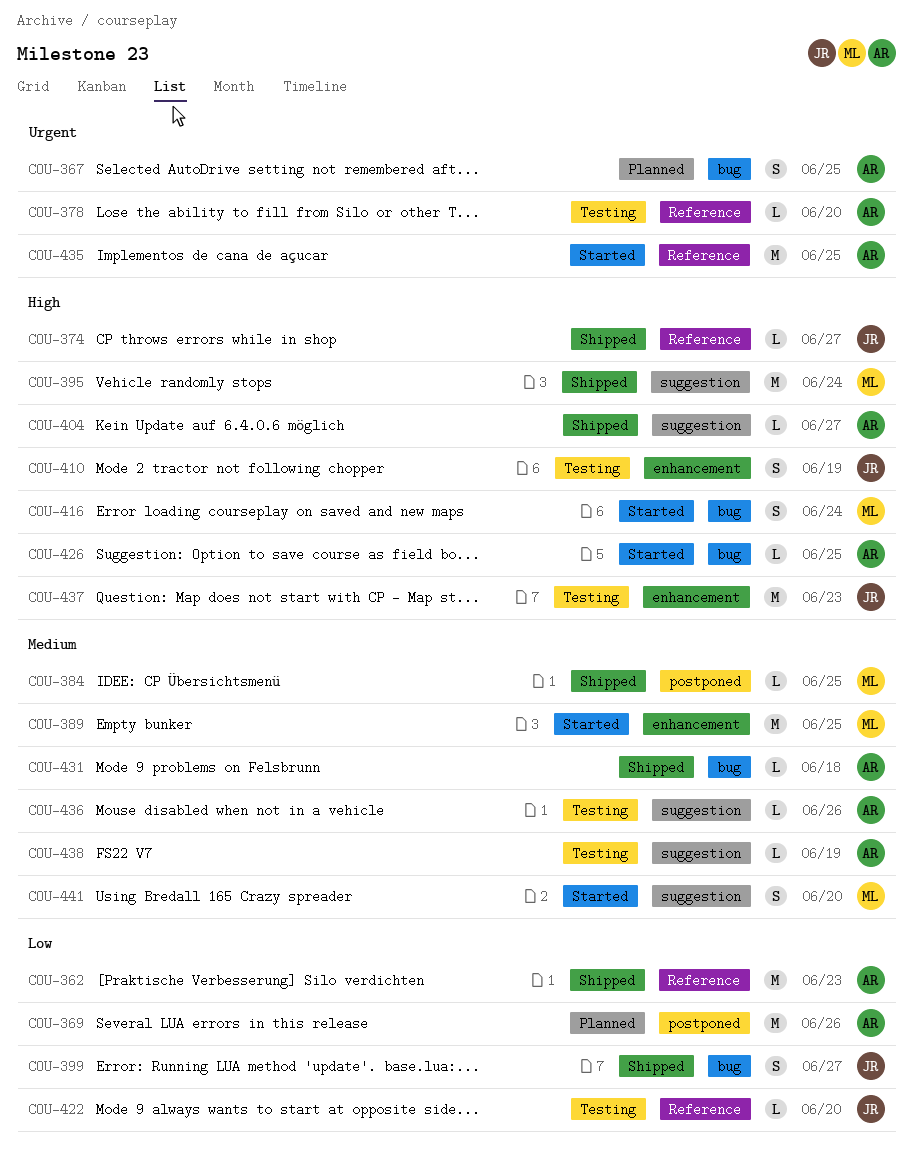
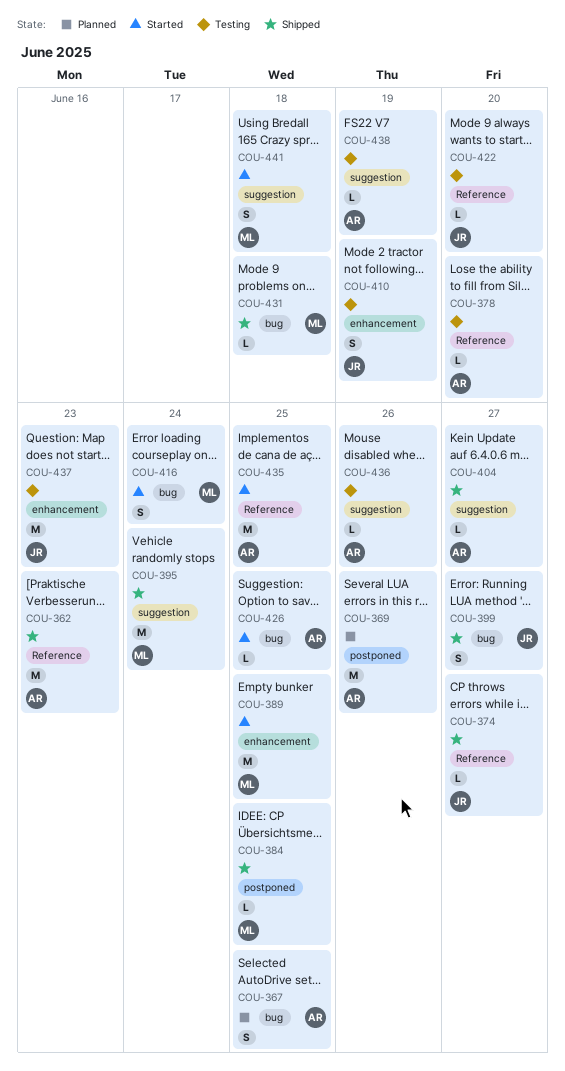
COU-431, owner: AR -> ML
COU-441, due: Jun 20 -> Jun 18

